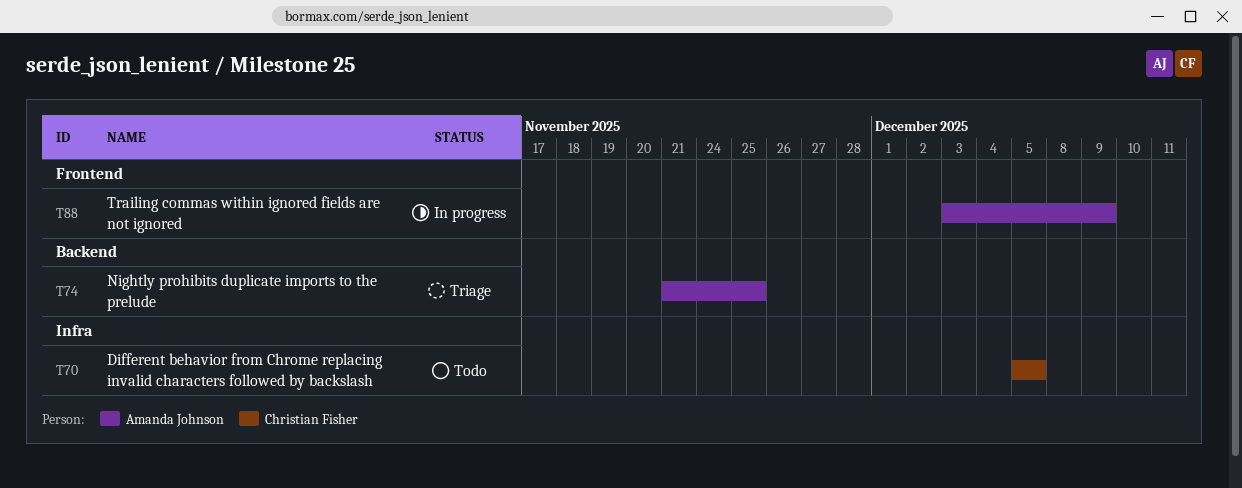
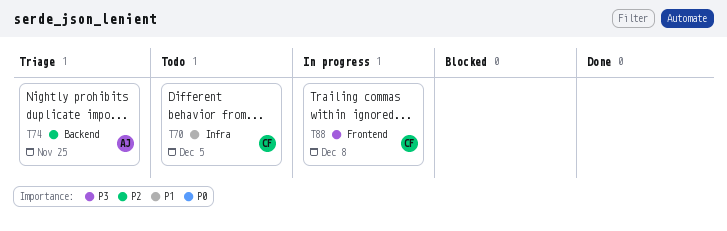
T88, owner: Amanda Johnson -> Christian Fisher
T88, due: Dec 9 -> Dec 8

